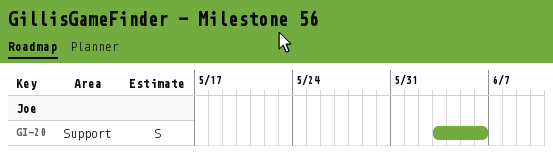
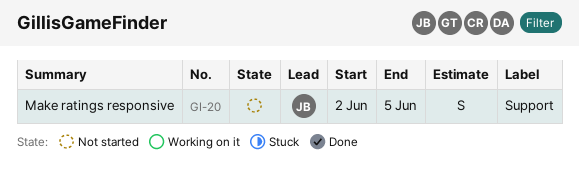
GI-20, start: Jun 3 -> Jun 2
GI-20, due: Jun 6 -> Jun 5

